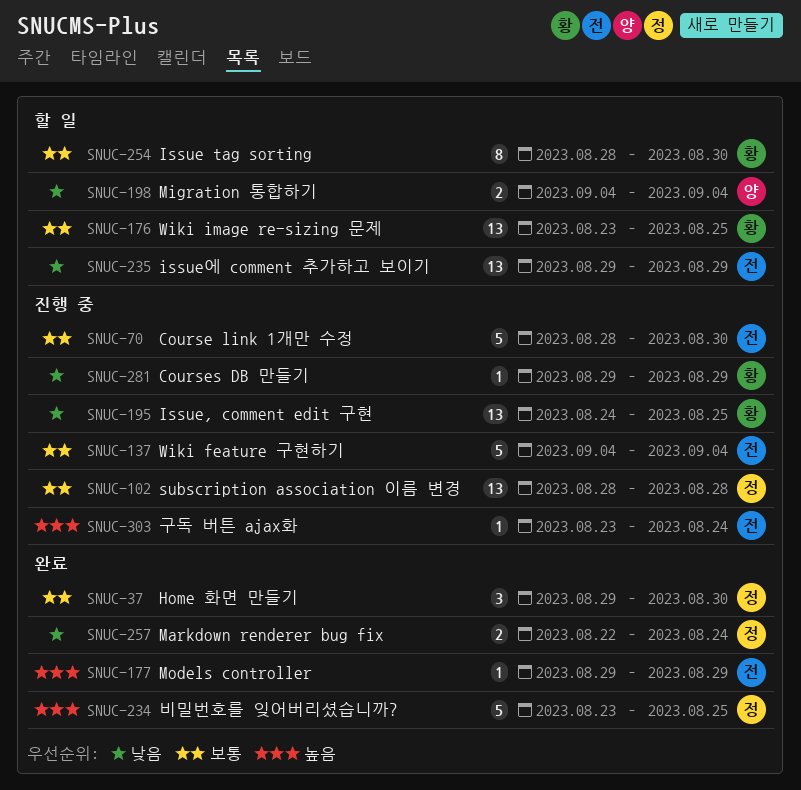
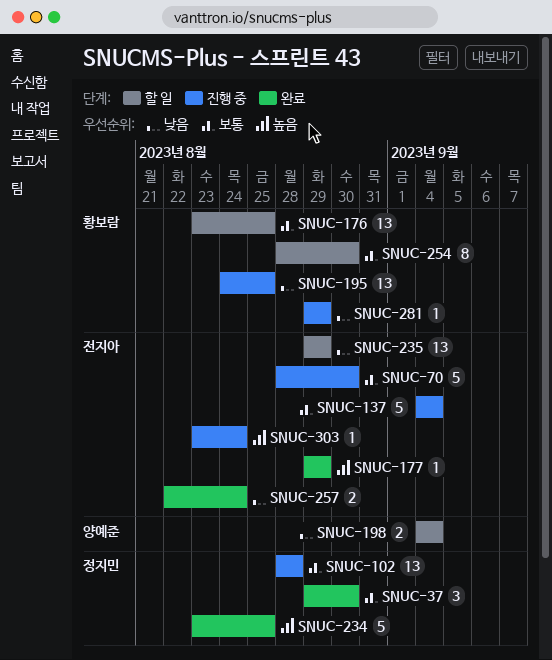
SNUC-257, owner: 정지민 -> 전지아

